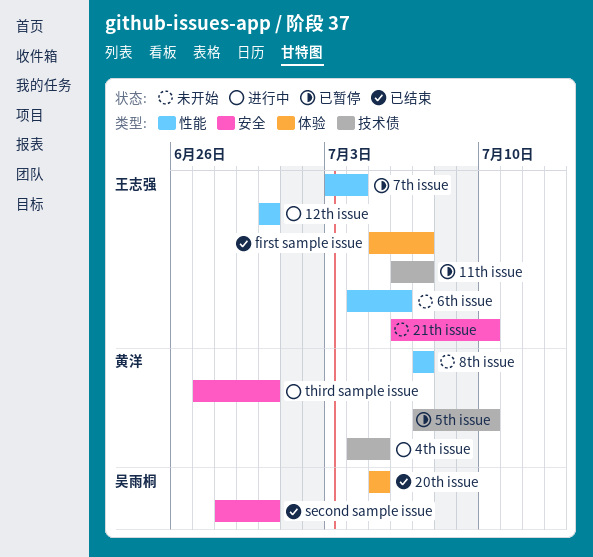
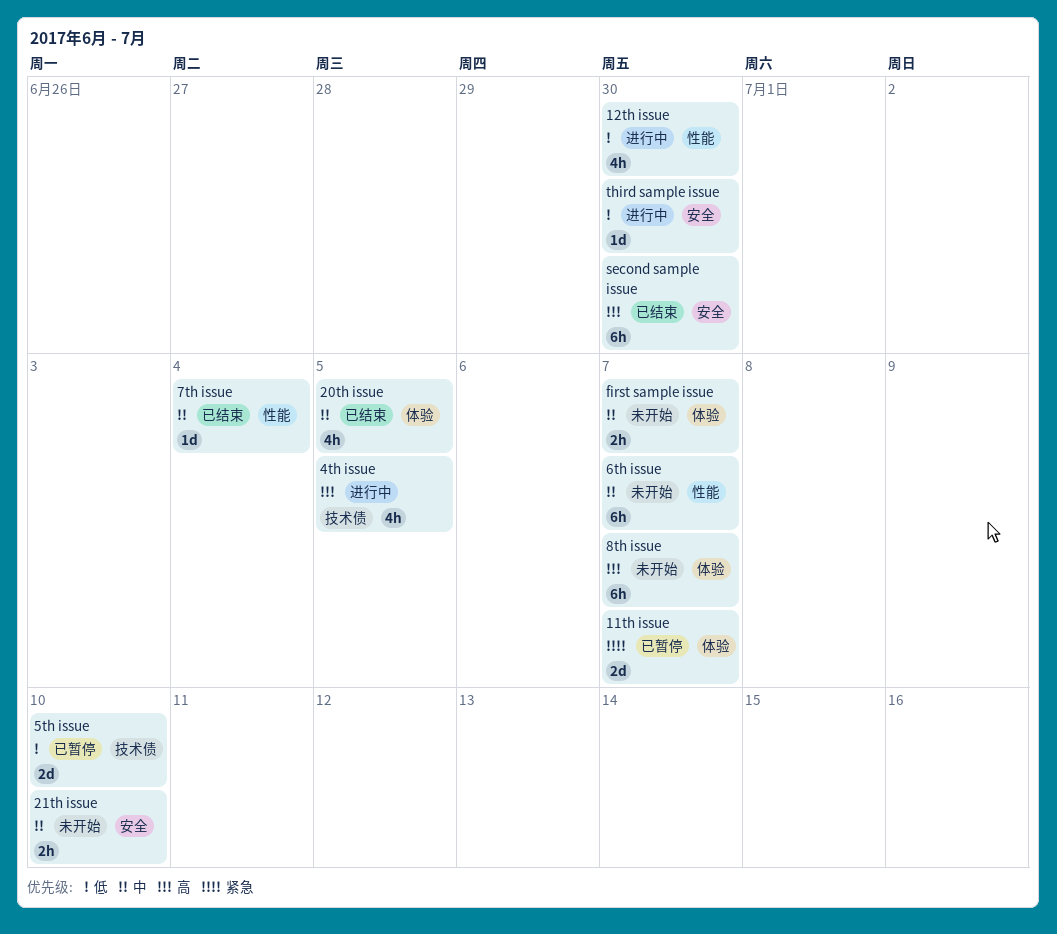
11th issue, label: 技术债 -> 体验
6th issue, due: Jul 6 -> Jul 7
7th issue, status: 已暂停 -> 已结束
8th issue, label: 性能 -> 体验
first sample issue, status: 已结束 -> 未开始

